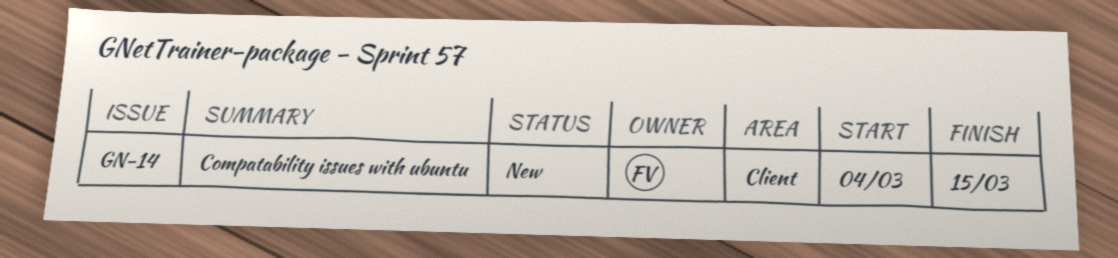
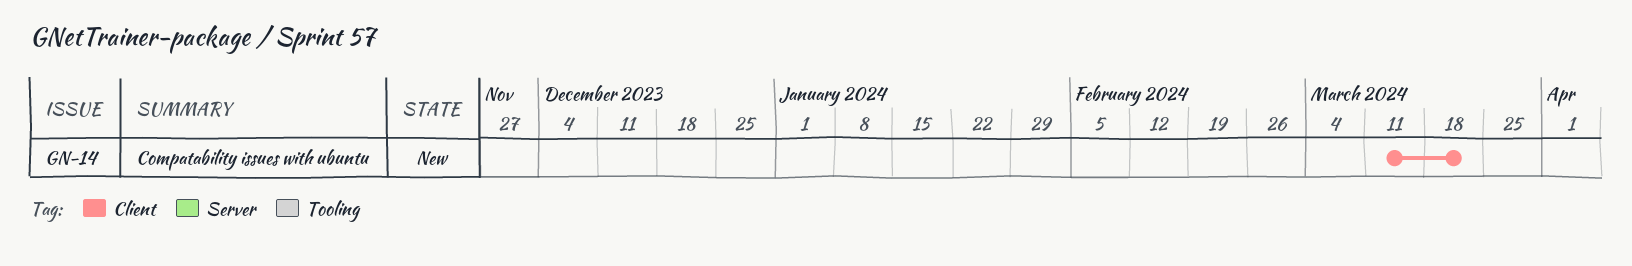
GN-14, start: Mar 4 -> Mar 11
GN-14, due: Mar 15 -> Mar 22

